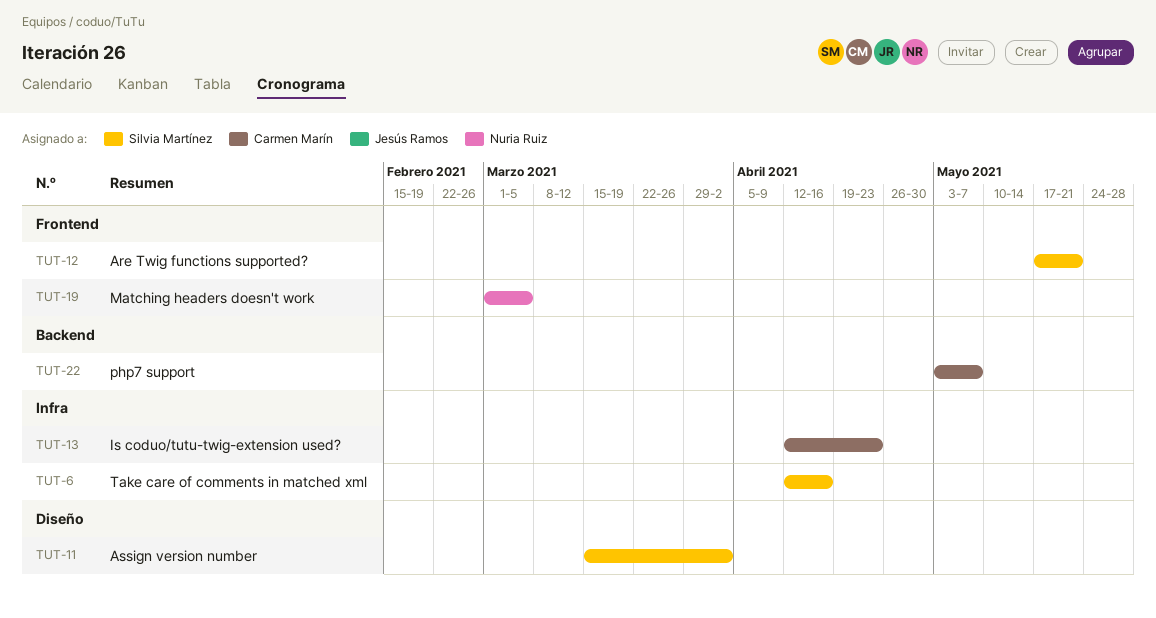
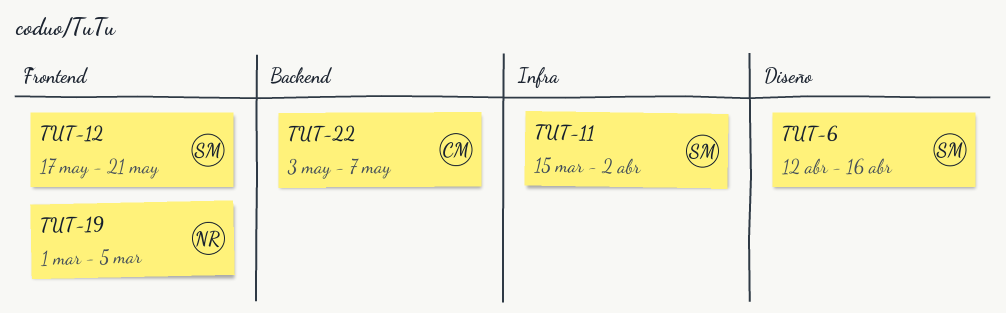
TUT-6, label: Infra -> Diseño
TUT-11, label: Diseño -> Infra
TUT-13: present -> none

